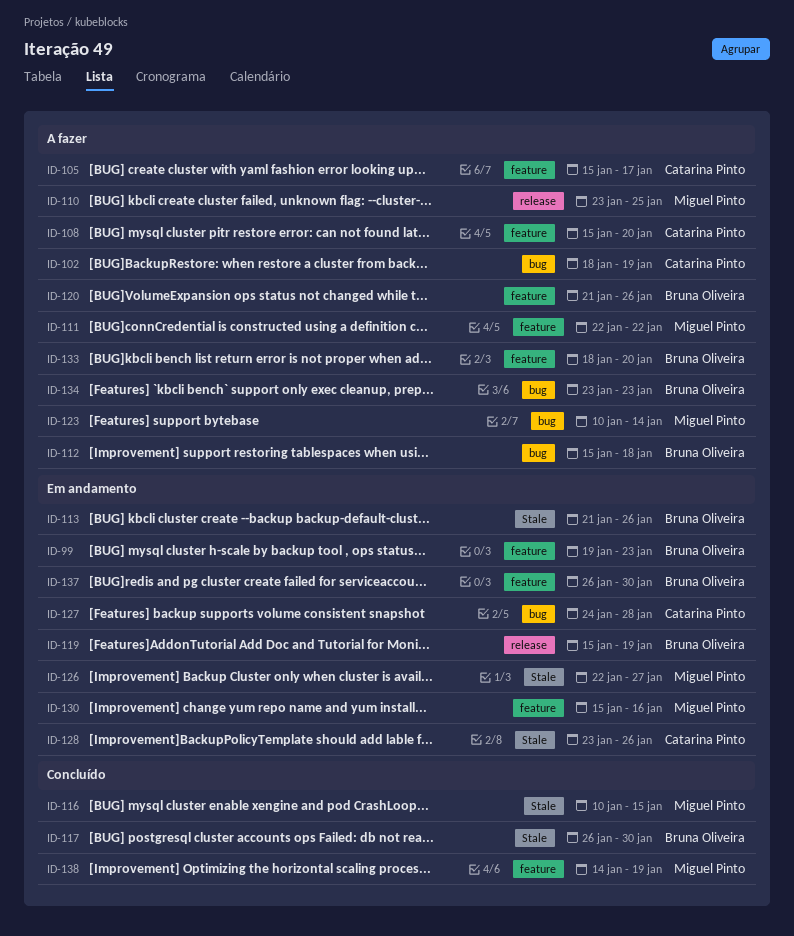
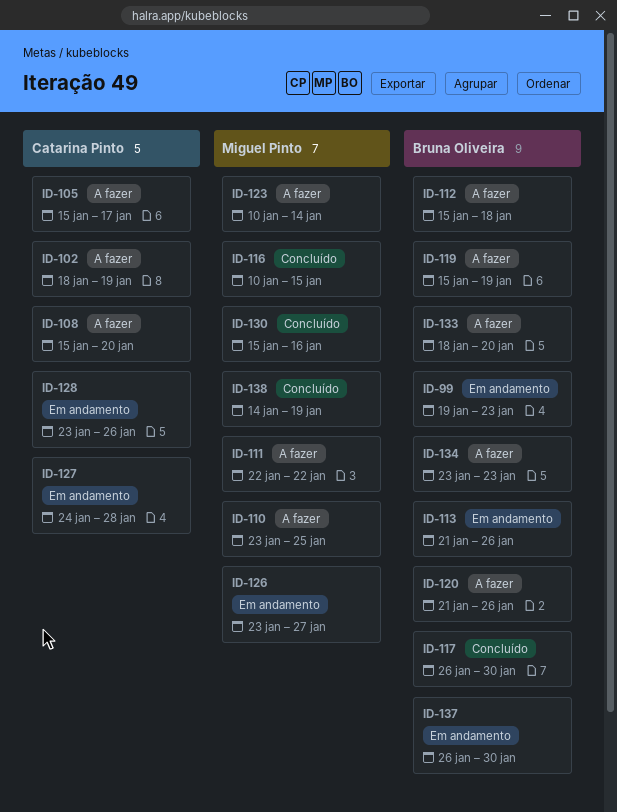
ID-119, status: Em andamento -> A fazer
ID-126, start: Jan 22 -> Jan 23
ID-130, status: Em andamento -> Concluído

